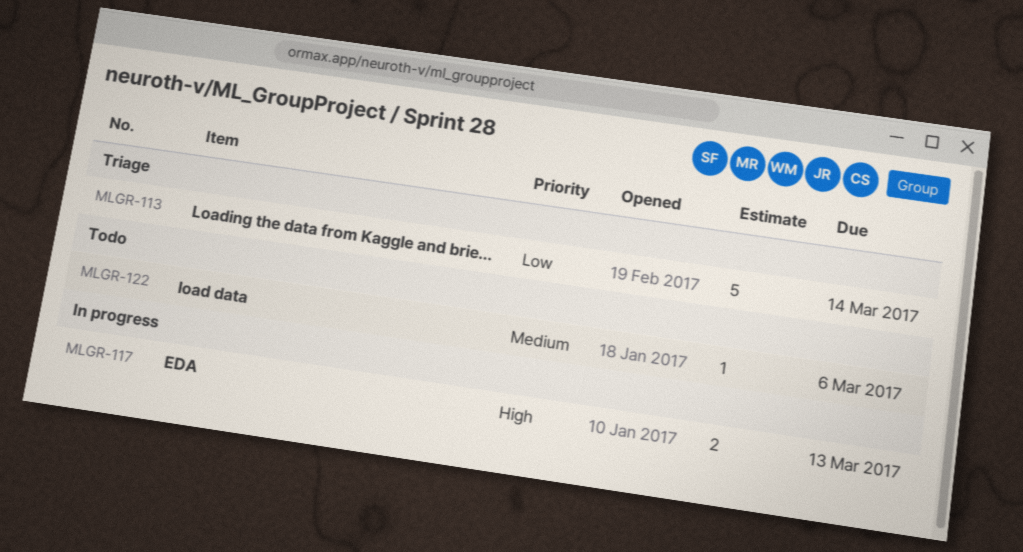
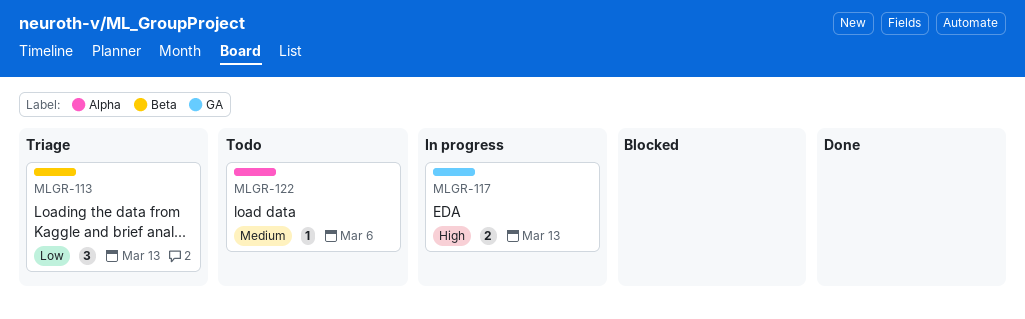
MLGR-113, estimate: 5 -> 3
MLGR-113, due: Mar 14 -> Mar 13

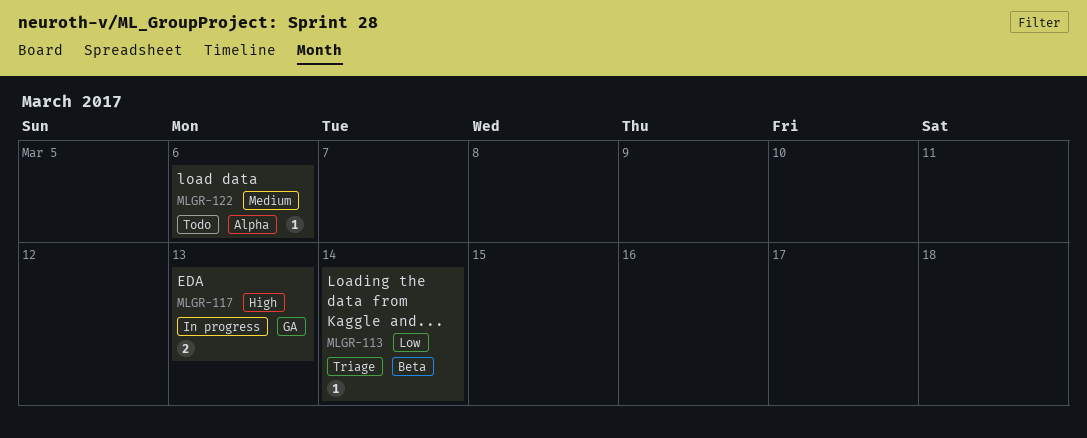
MLGR-113, estimate: 3 -> 1
MLGR-113, due: Mar 13 -> Mar 14

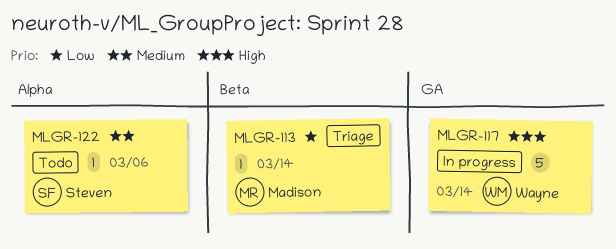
MLGR-117, estimate: 2 -> 5
MLGR-117, due: Mar 13 -> Mar 14

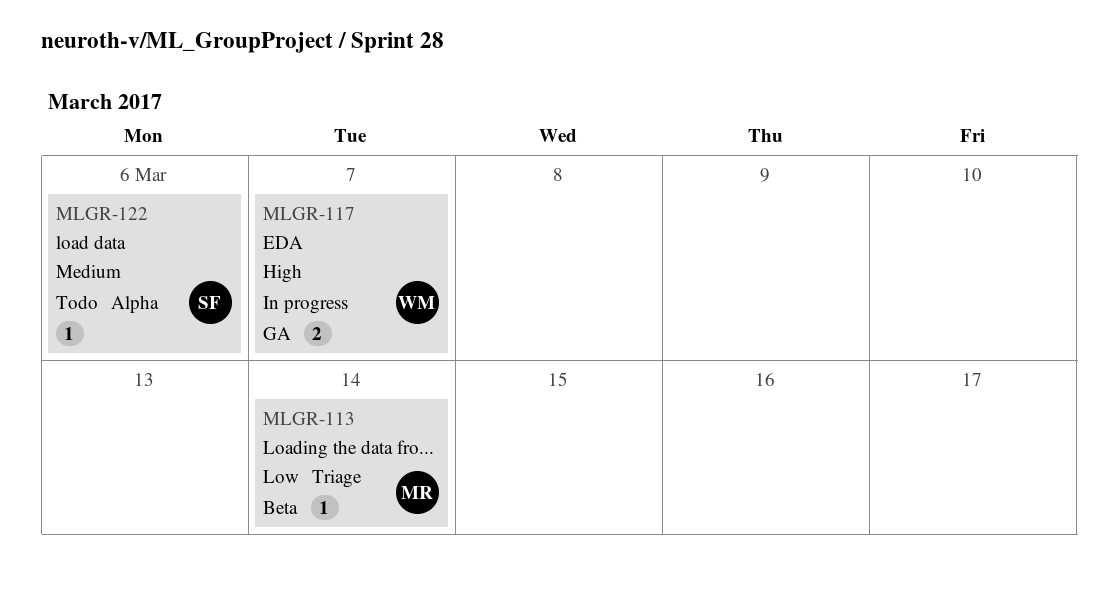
MLGR-117, estimate: 5 -> 2
MLGR-117, due: Mar 14 -> Mar 7

